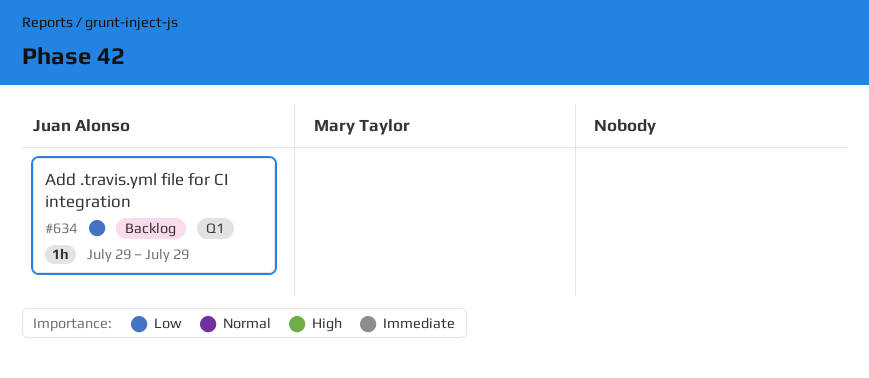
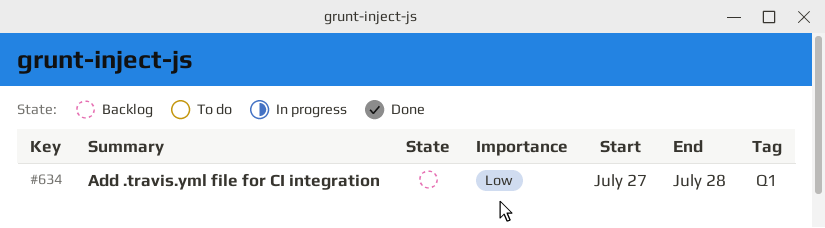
#634, start: Jul 29 -> Jul 27
#634, due: Jul 29 -> Jul 28

